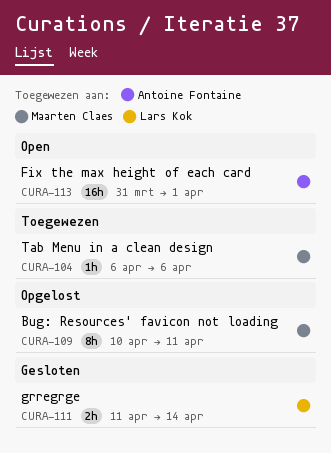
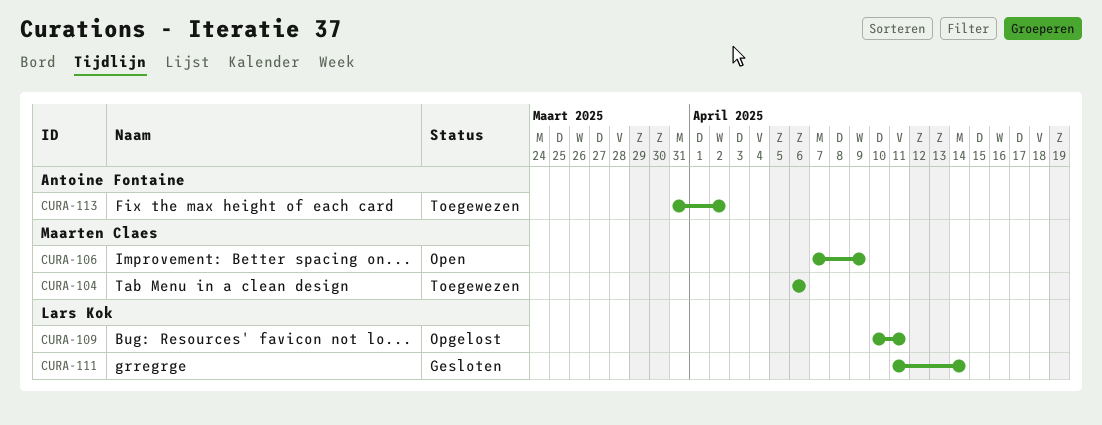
CURA-106: none -> present
CURA-109, owner: Maarten Claes -> Lars Kok
CURA-113, status: Open -> Toegewezen
CURA-113, due: Apr 1 -> Apr 2

